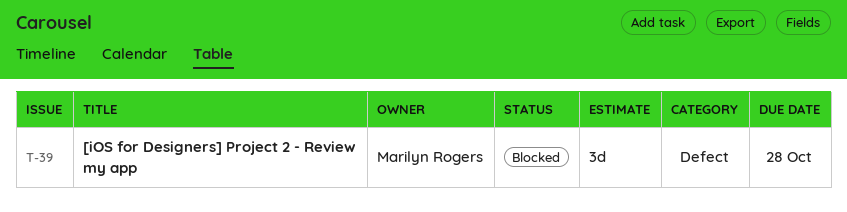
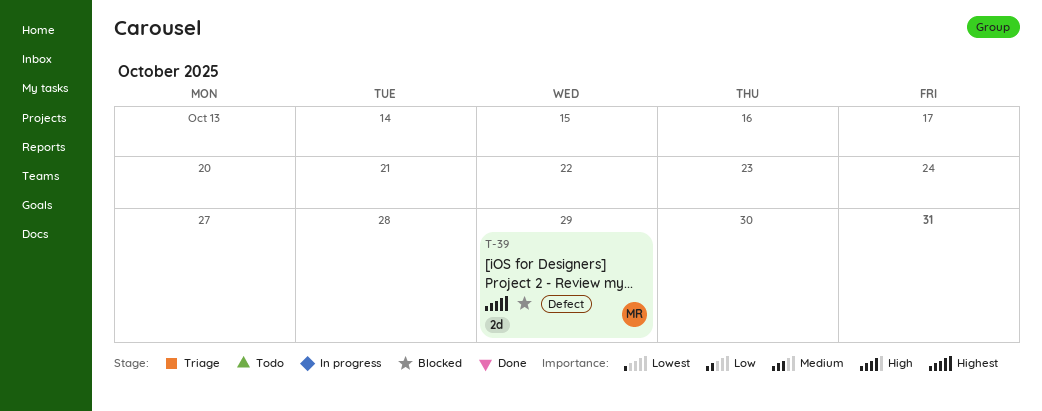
T-39, estimate: 3d -> 2d
T-39, due: Oct 28 -> Oct 29

